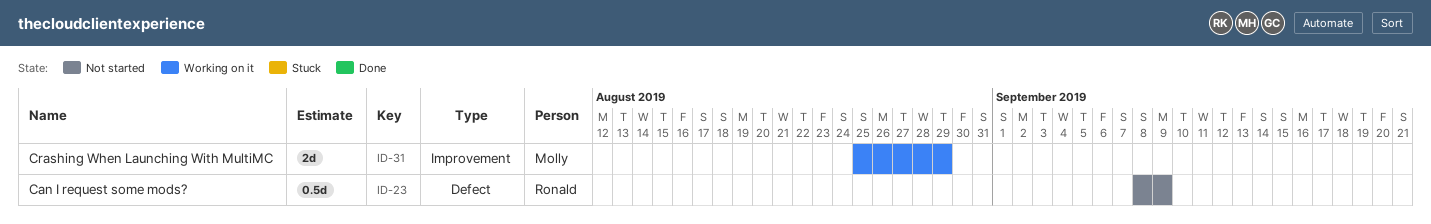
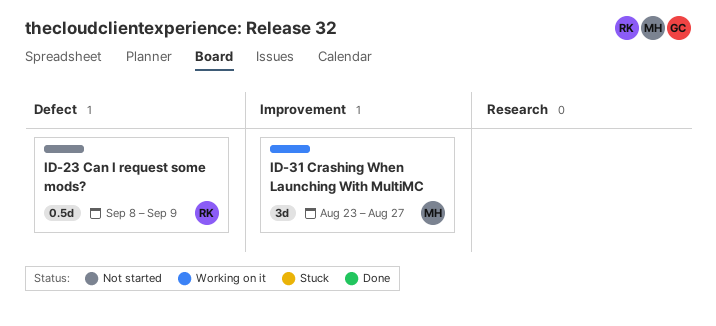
ID-31, estimate: 2d -> 3d
ID-31, start: Aug 25 -> Aug 23
ID-31, due: Aug 29 -> Aug 27

